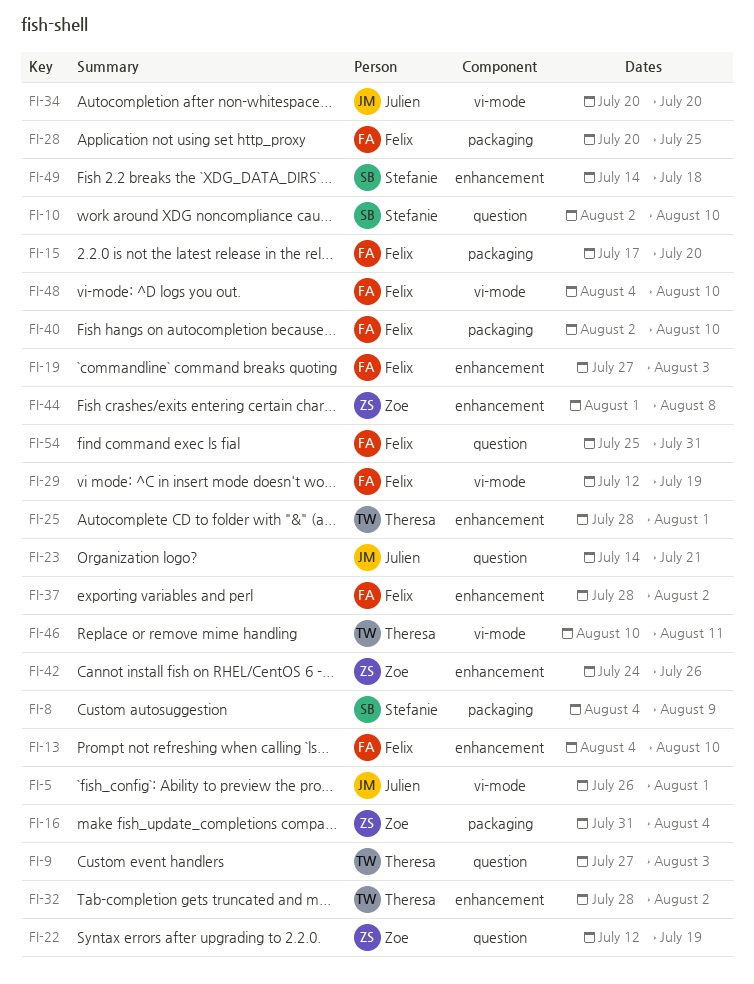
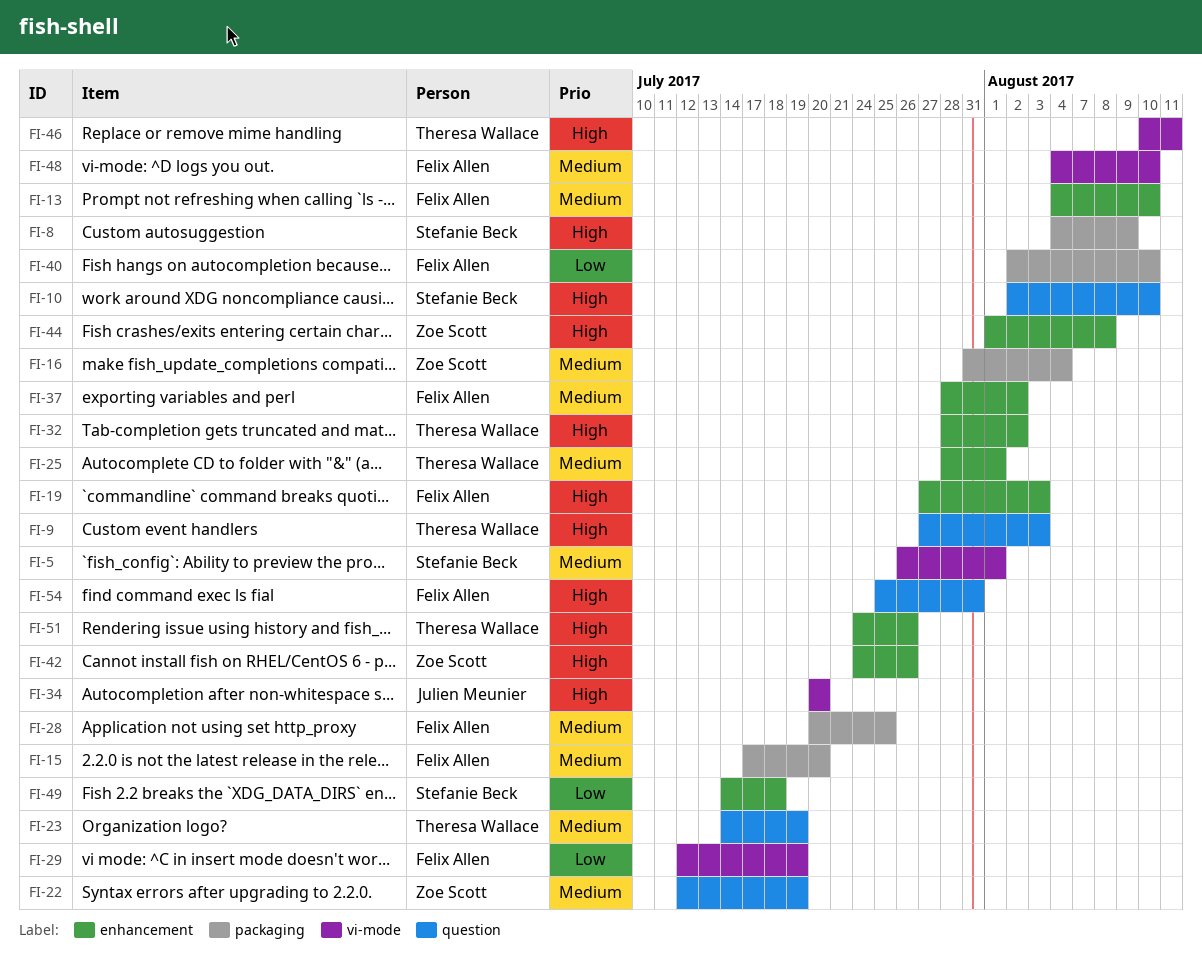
FI-5, owner: Julien Meunier -> Stefanie Beck
FI-23, owner: Julien Meunier -> Theresa Wallace
FI-23, due: Jul 21 -> Jul 19
FI-51: none -> present

